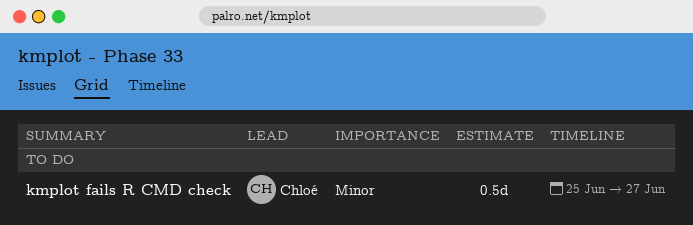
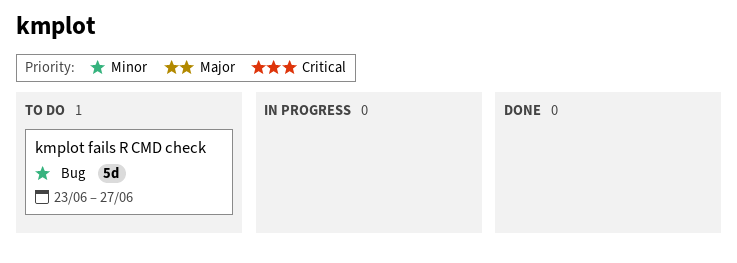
kmplot fails R CMD check, estimate: 0.5d -> 5d
kmplot fails R CMD check, start: Jun 25 -> Jun 23

